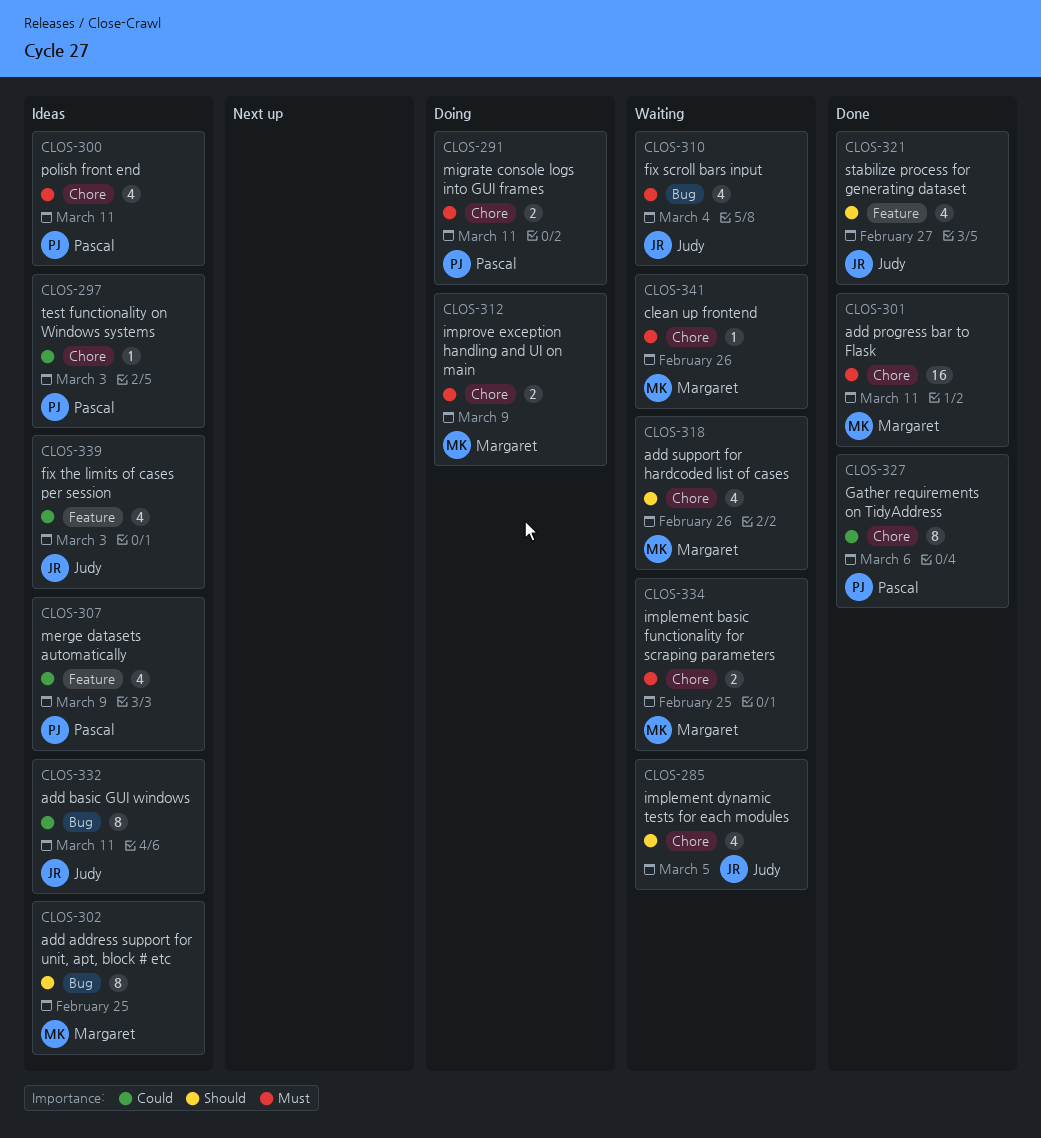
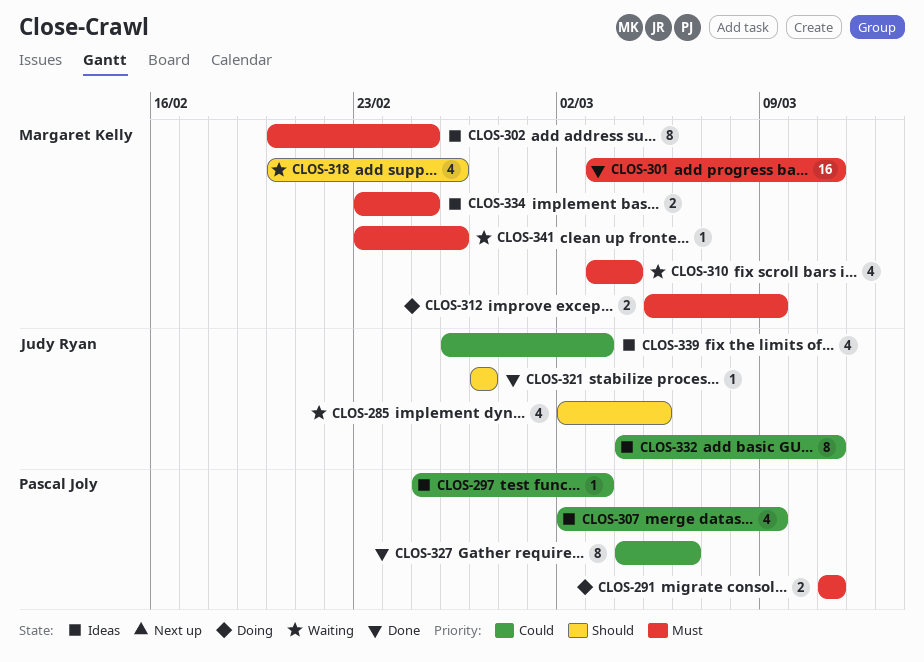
CLOS-300: present -> none
CLOS-302, priority: Should -> Must
CLOS-310, owner: Judy Ryan -> Margaret Kelly
CLOS-321, estimate: 4 -> 1
CLOS-334, status: Waiting -> Ideas

